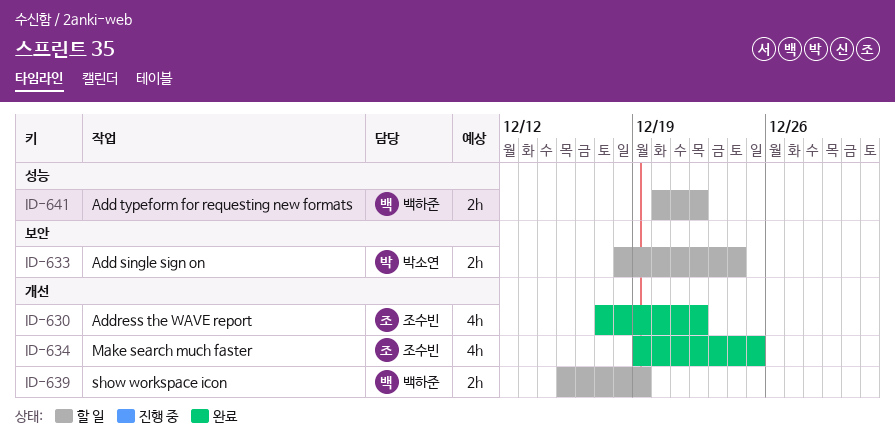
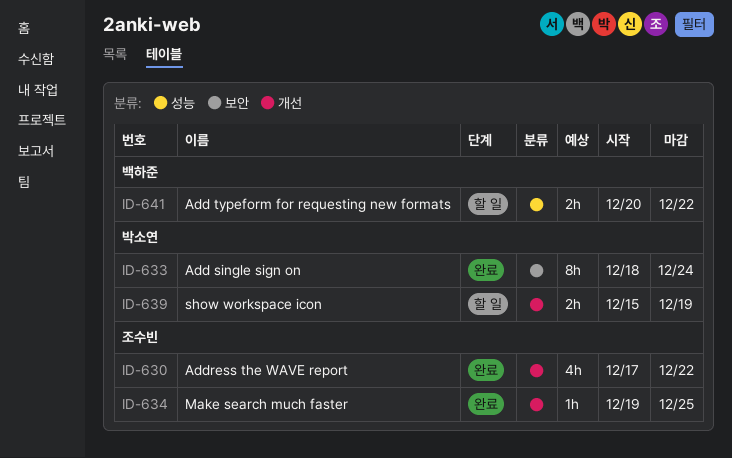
ID-633, status: 할 일 -> 완료
ID-633, estimate: 2h -> 8h
ID-634, estimate: 4h -> 1h
ID-639, owner: 백하준 -> 박소연

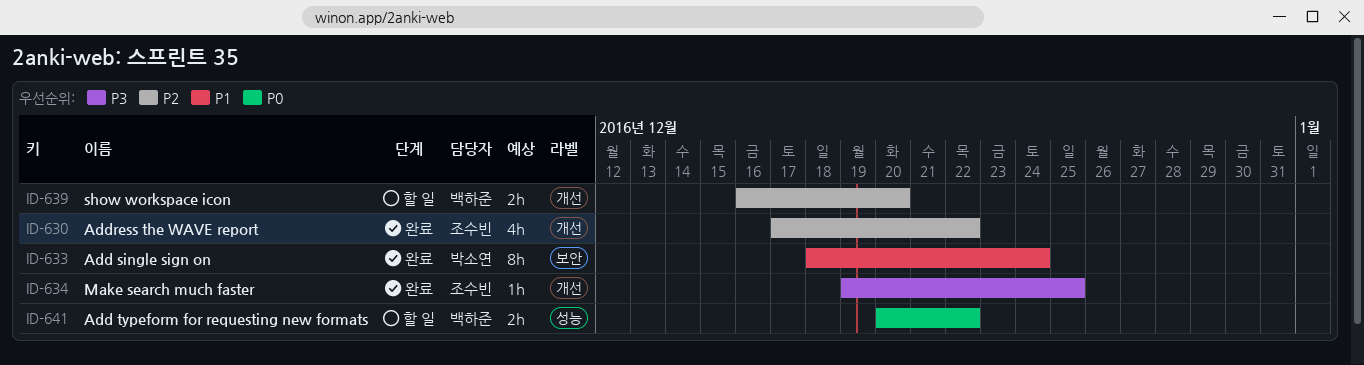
ID-639, owner: 박소연 -> 백하준
ID-639, start: Dec 15 -> Dec 16
ID-639, due: Dec 19 -> Dec 20

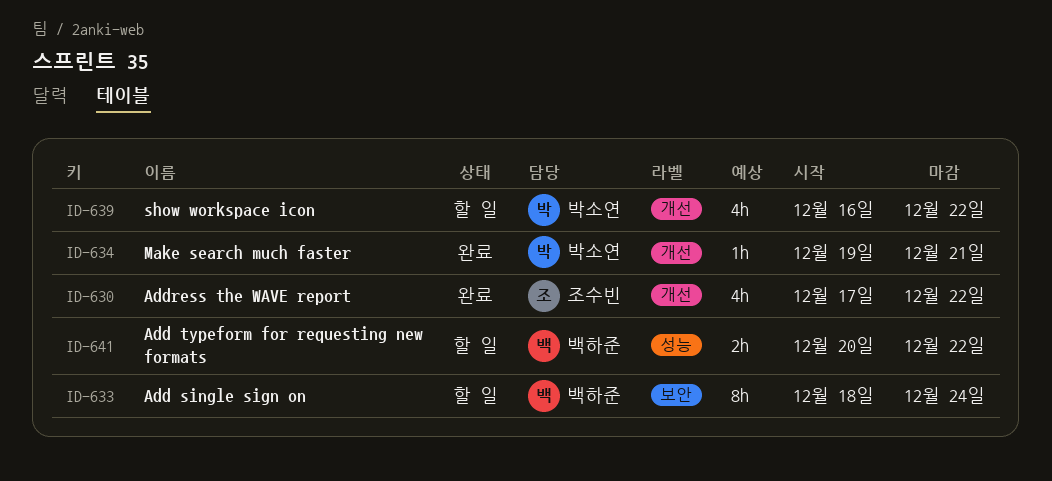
ID-633, status: 완료 -> 할 일
ID-633, owner: 박소연 -> 백하준
ID-634, owner: 조수빈 -> 박소연
ID-634, due: Dec 25 -> Dec 21
ID-639, owner: 백하준 -> 박소연
ID-639, estimate: 2h -> 4h
ID-639, due: Dec 20 -> Dec 22

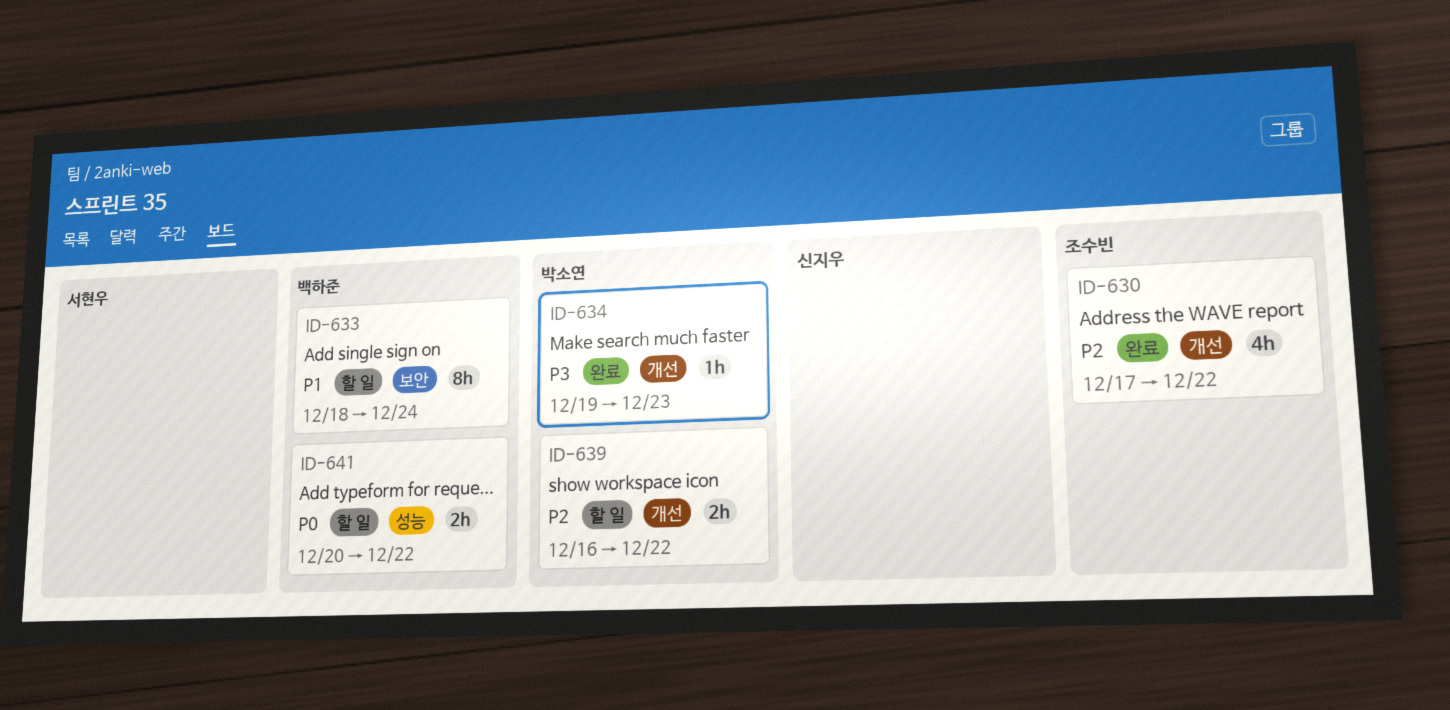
ID-634, due: Dec 21 -> Dec 23
ID-639, estimate: 4h -> 2h

